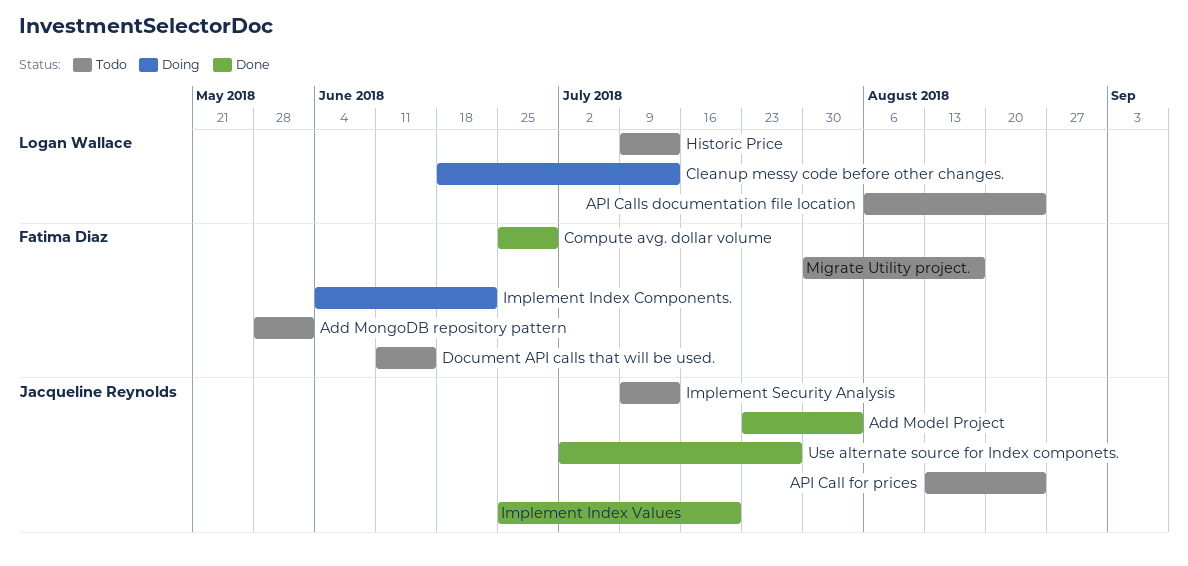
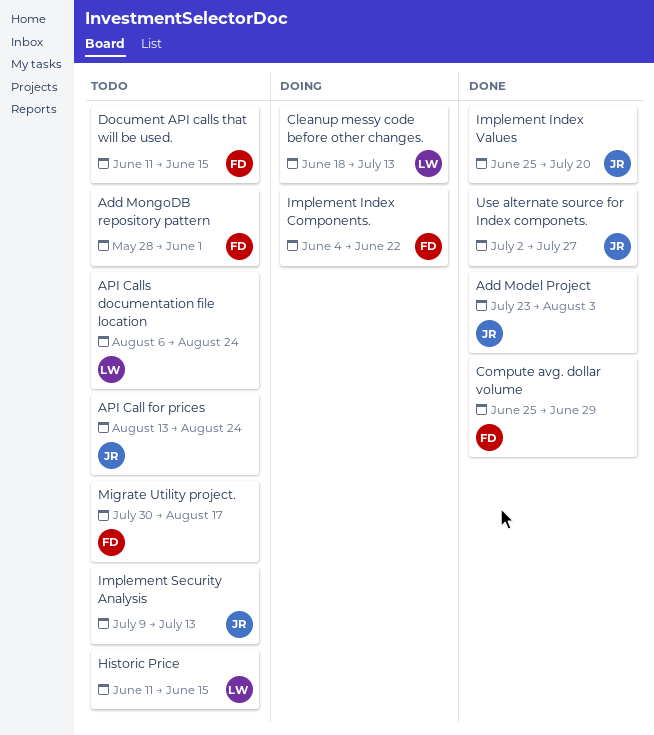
Historic Price, start: Jul 9 -> Jun 11
Historic Price, due: Jul 13 -> Jun 15

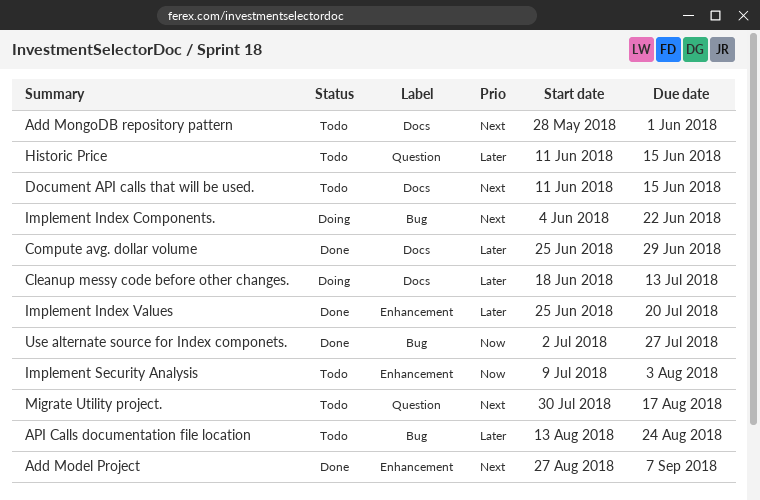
Add Model Project, start: Jul 23 -> Aug 27
Add Model Project, due: Aug 3 -> Sep 7
API Call for prices: present -> none
API Calls documentation file location, start: Aug 6 -> Aug 13
Implement Security Analysis, due: Jul 13 -> Aug 3

